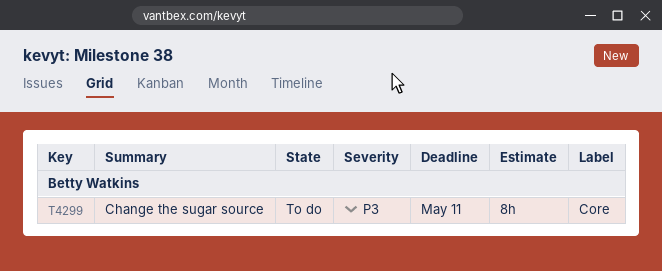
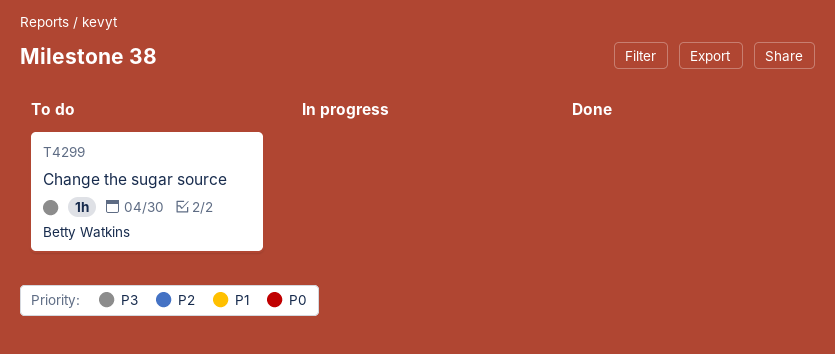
T4299, estimate: 8h -> 1h
T4299, due: May 11 -> Apr 30

